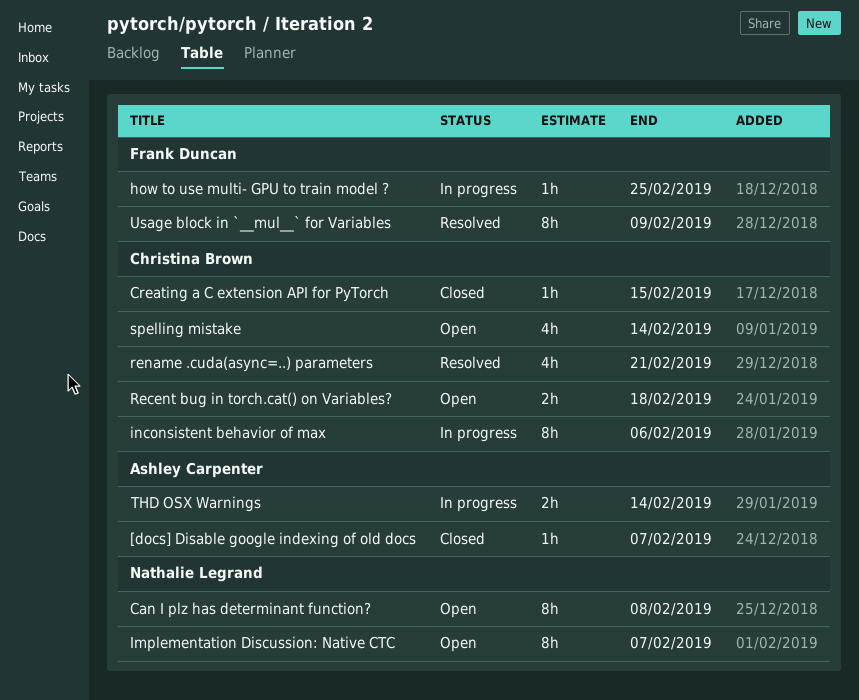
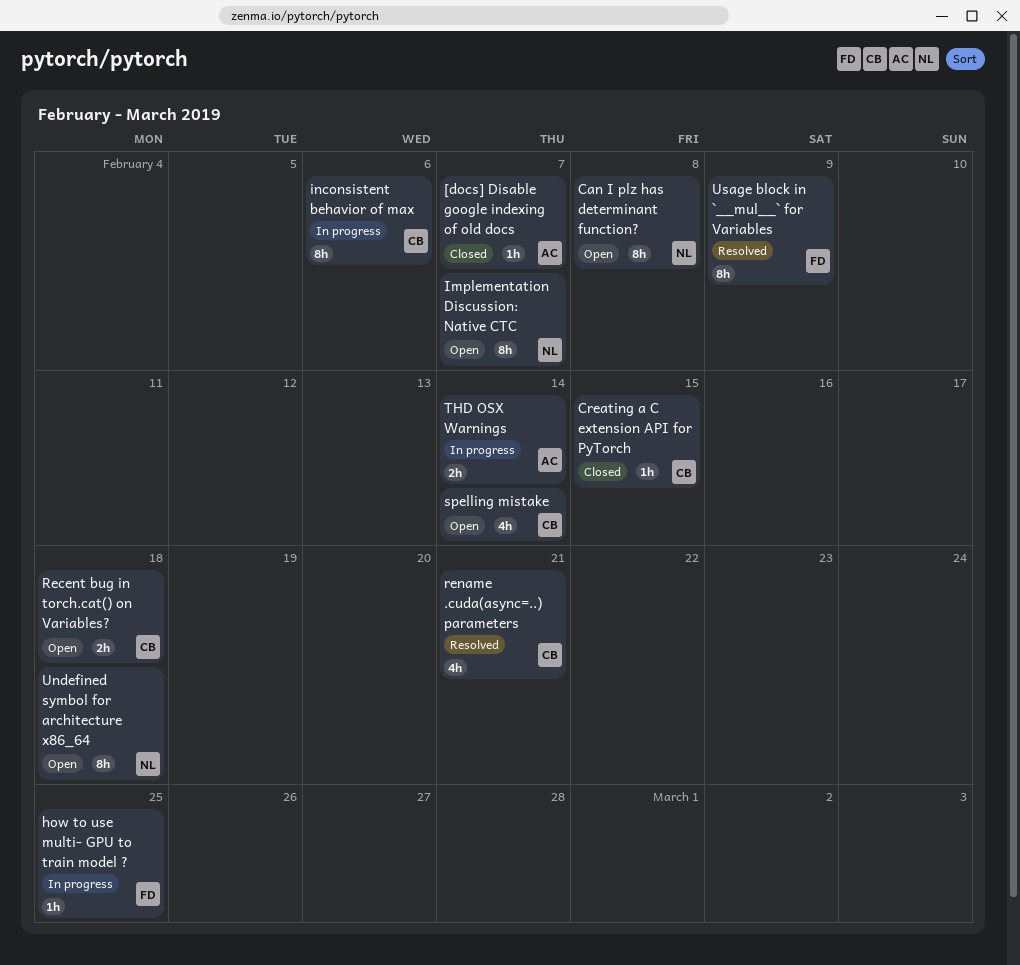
Undefined symbol for architecture x86_64: none -> present

